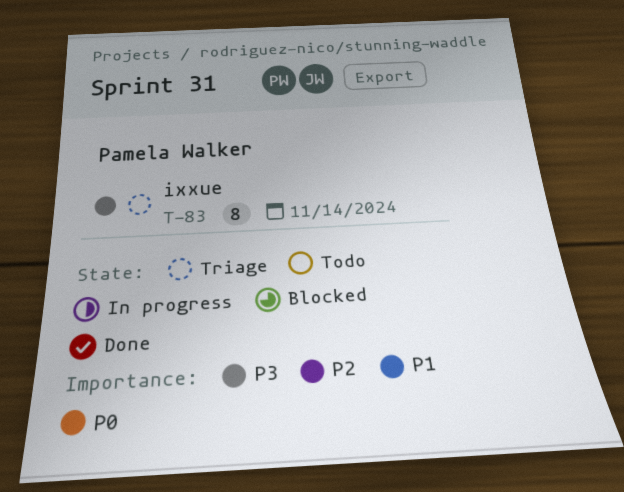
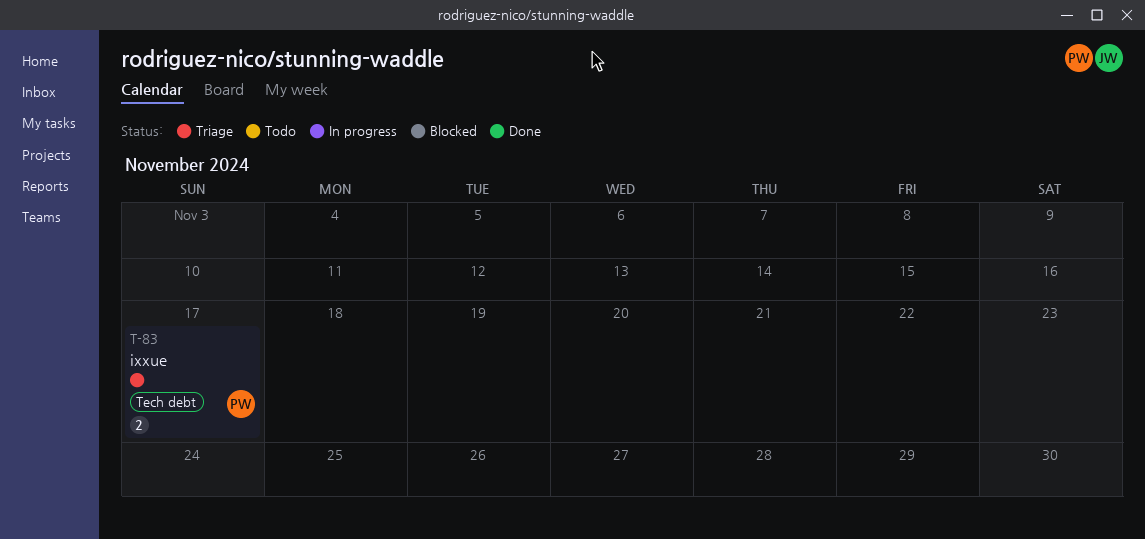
T-83, estimate: 8 -> 2
T-83, due: Nov 14 -> Nov 17

